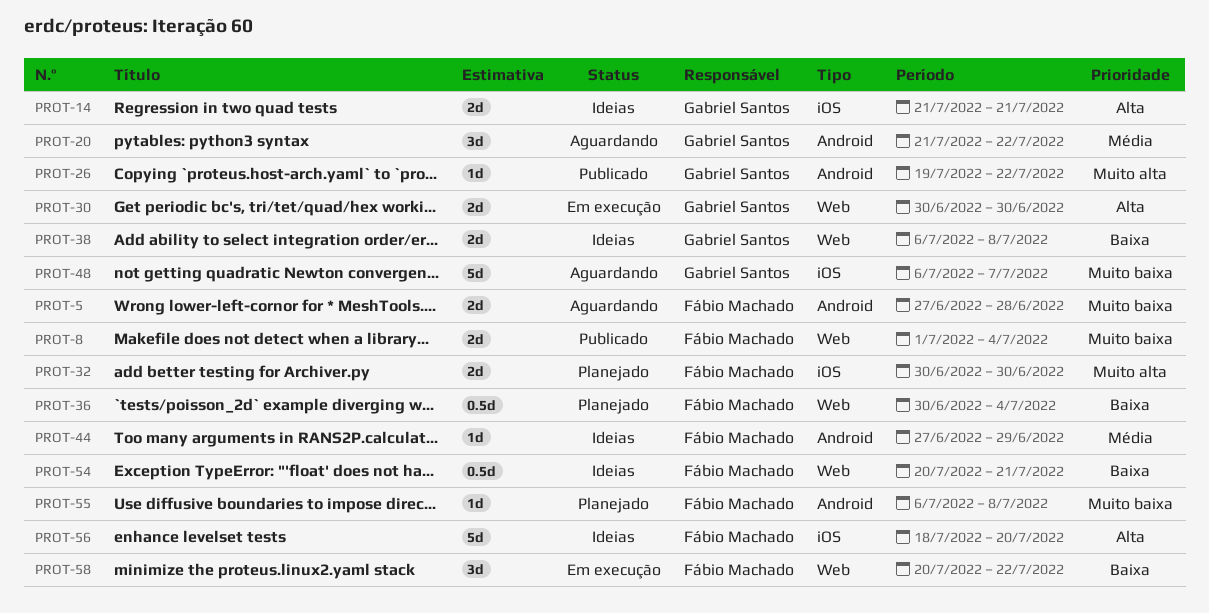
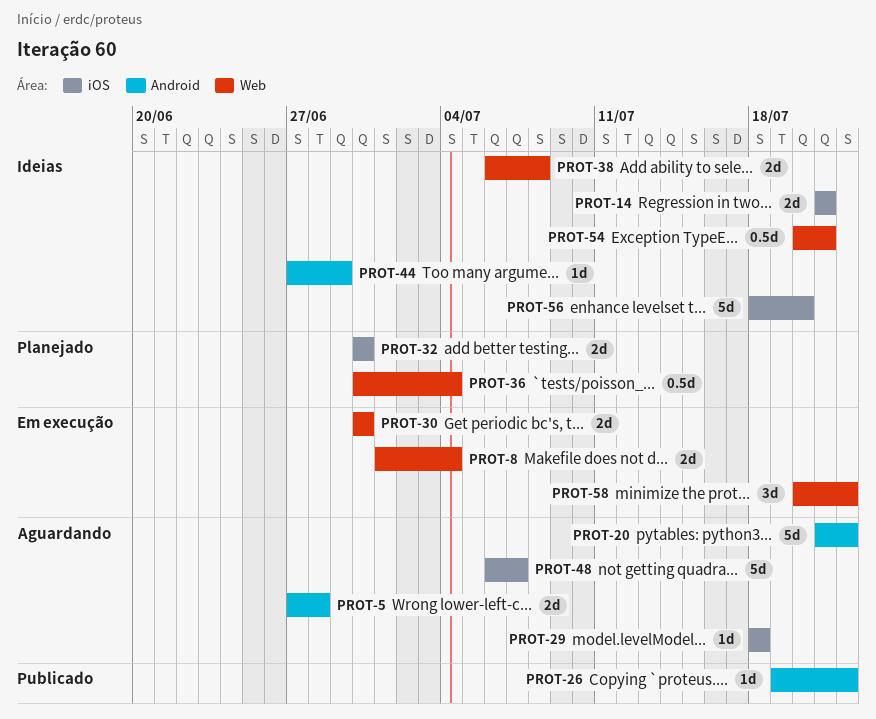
PROT-8, status: Publicado -> Em execução
PROT-20, estimate: 3d -> 5d
PROT-29: none -> present
PROT-55: present -> none

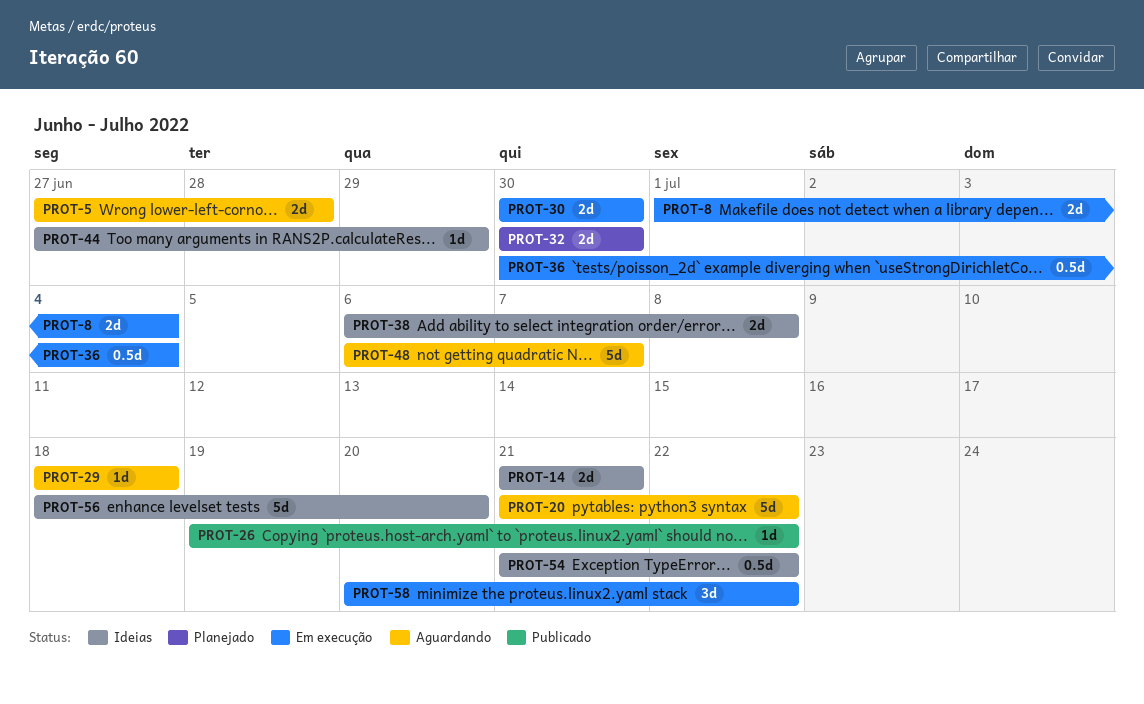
PROT-36, status: Planejado -> Em execução
PROT-54, start: Jul 20 -> Jul 21
PROT-54, due: Jul 21 -> Jul 22

